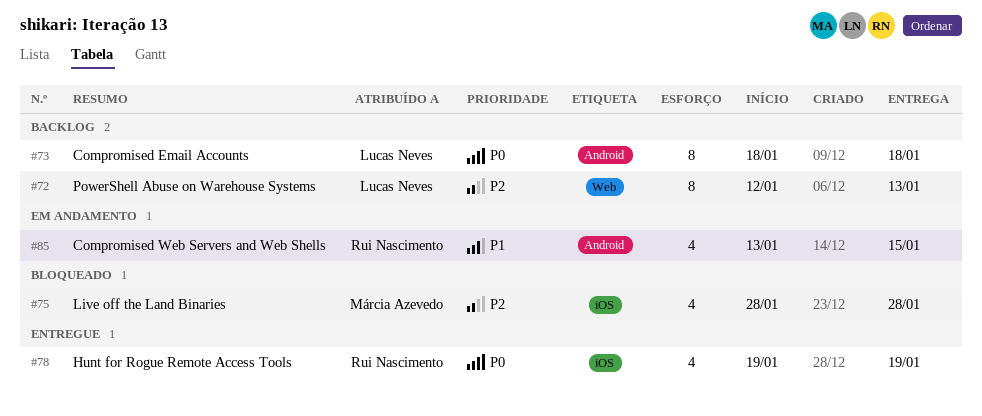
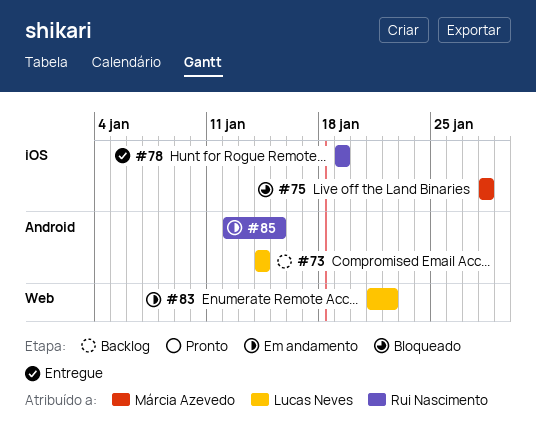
#72: present -> none
#73, start: Jan 18 -> Jan 14
#73, due: Jan 18 -> Jan 14
#83: none -> present
#85, start: Jan 13 -> Jan 12

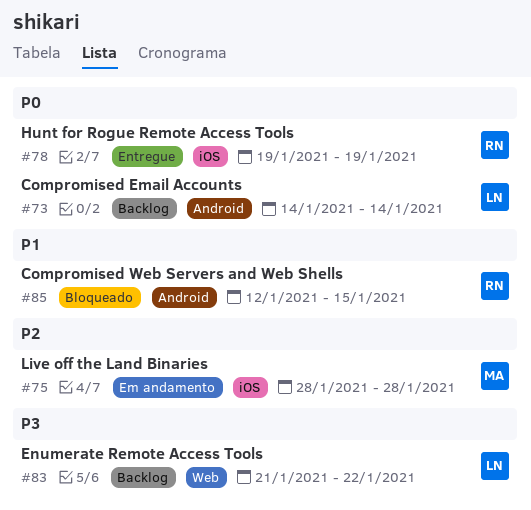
#75, status: Bloqueado -> Em andamento
#83, status: Em andamento -> Backlog
#85, status: Em andamento -> Bloqueado

